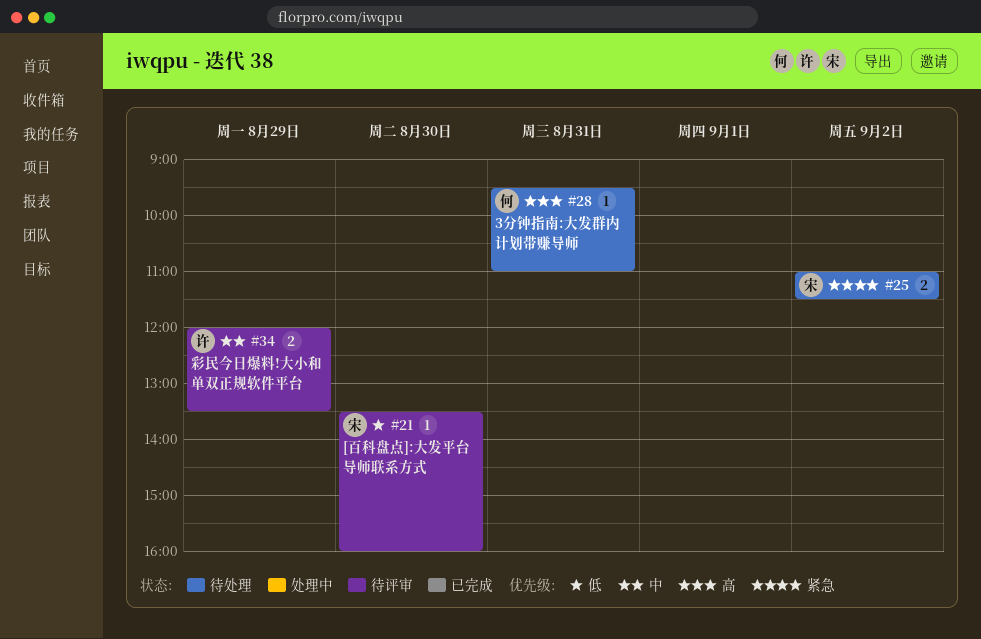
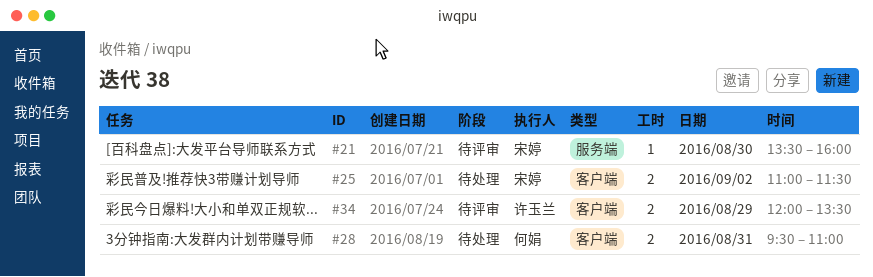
#28, estimate: 1 -> 2

